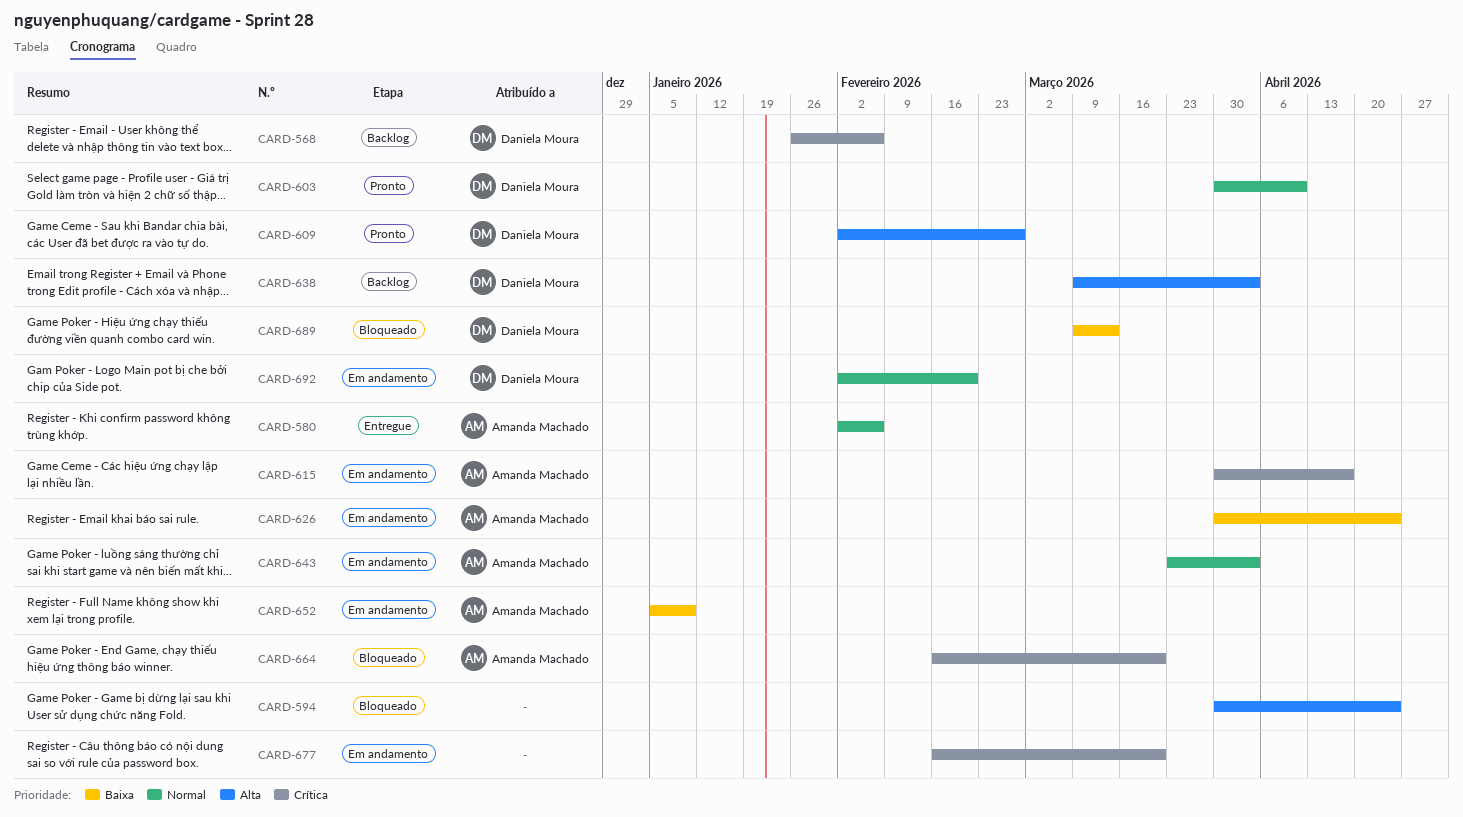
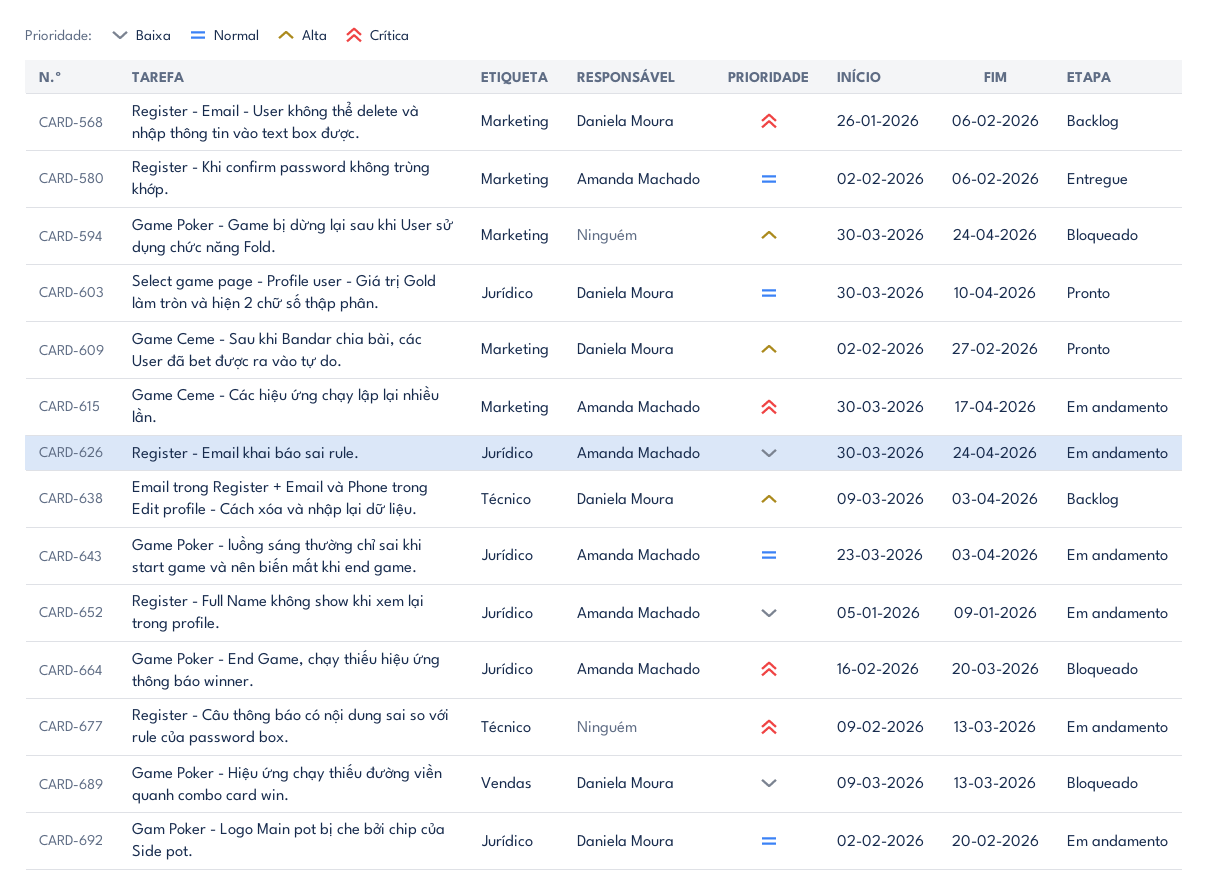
CARD-677, start: Feb 16 -> Feb 9
CARD-677, due: Mar 20 -> Mar 13

